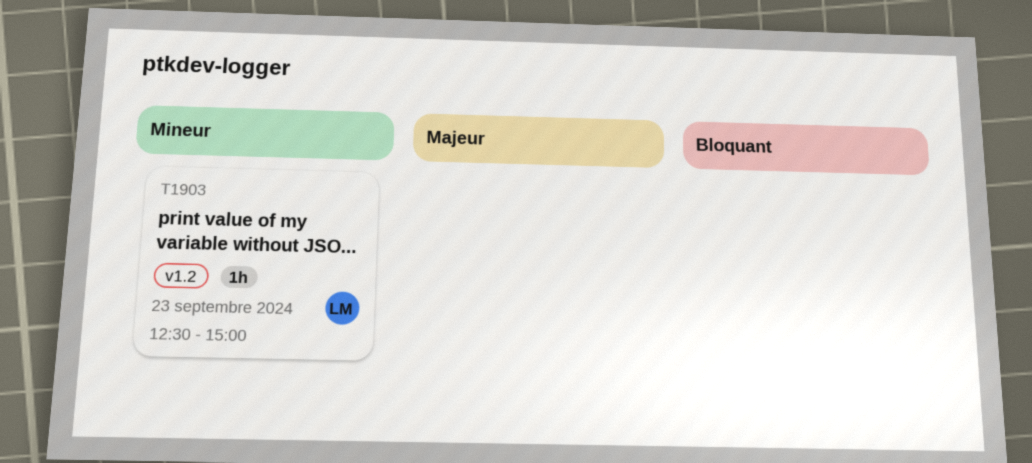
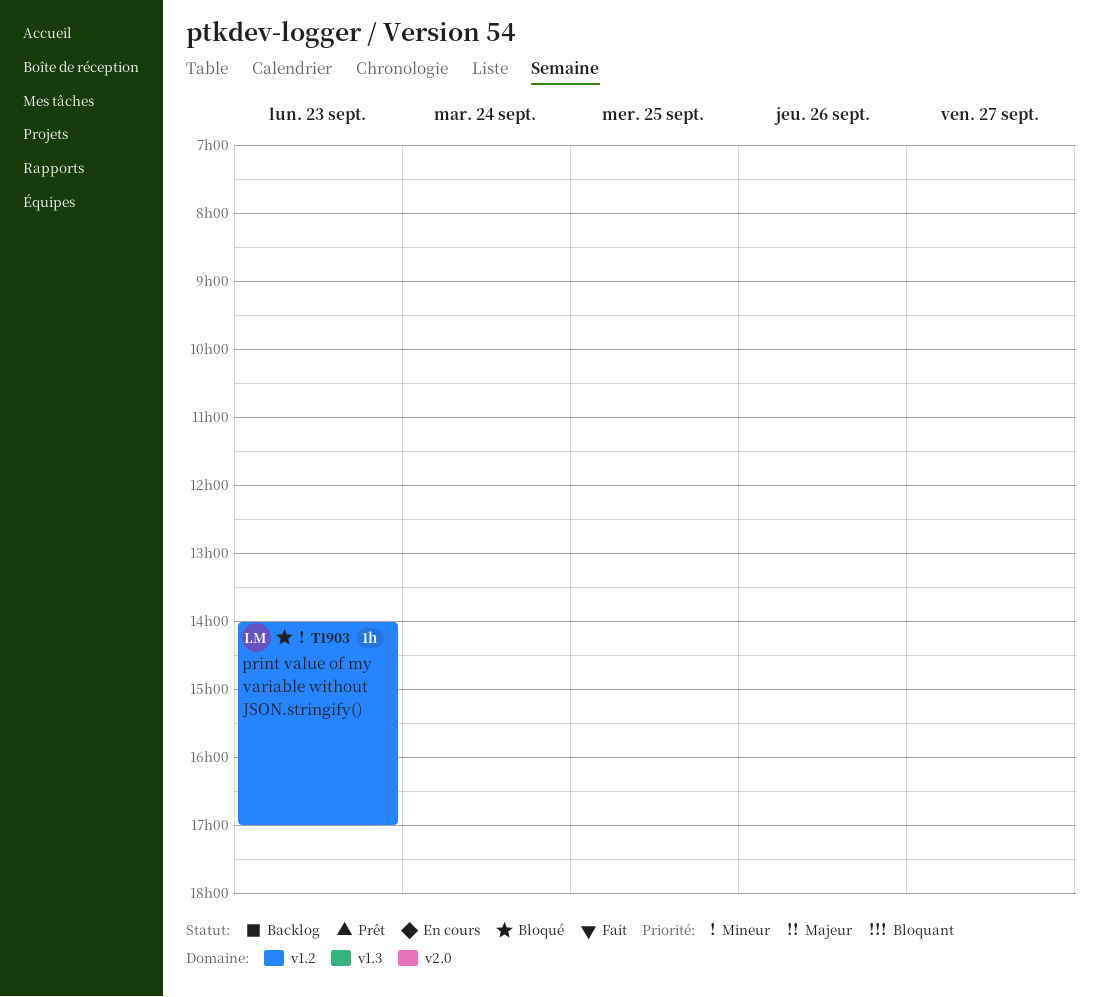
T1903, begins: 12:30 -> 14:00
T1903, ends: 15:00 -> 17:00

